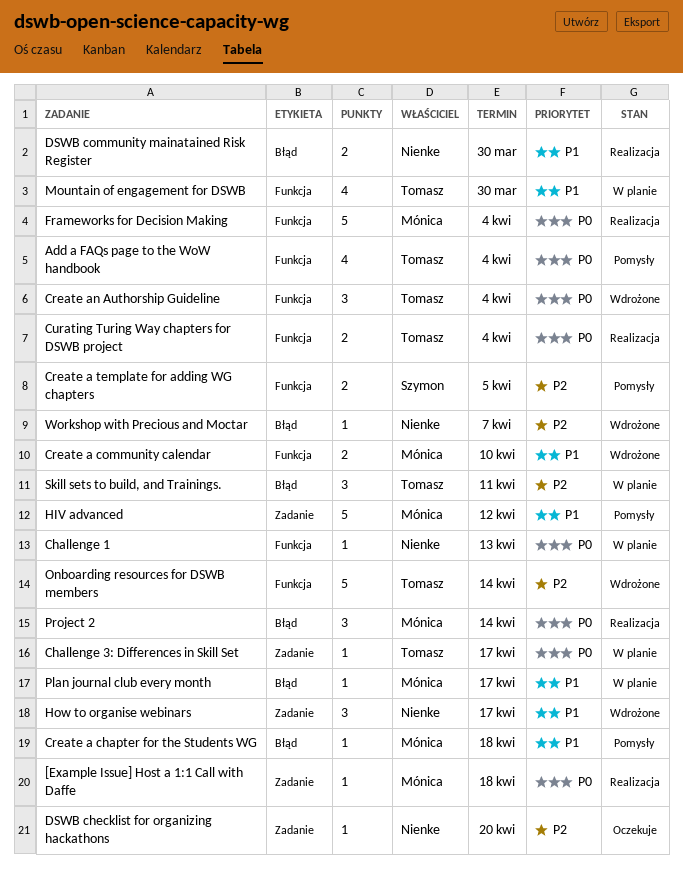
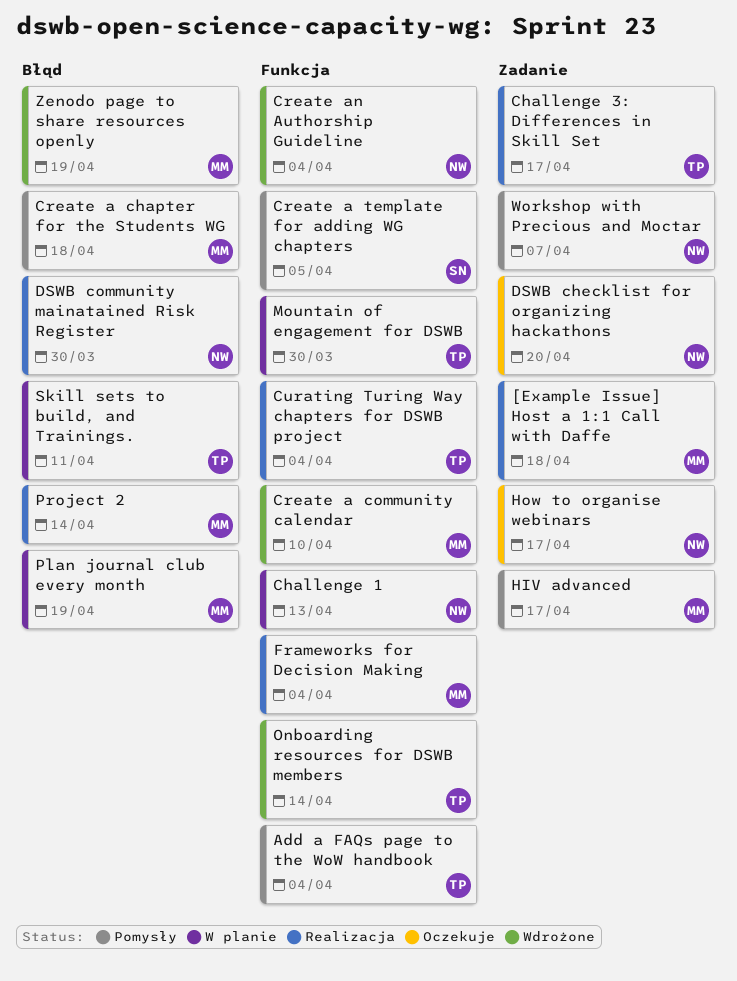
Challenge 3: Differences in Skill Set, status: W planie -> Realizacja
Create an Authorship Guideline, owner: Tomasz -> Nienke
HIV advanced, due: Apr 12 -> Apr 17
How to organise webinars, status: Wdrożone -> Oczekuje
Plan journal club every month, due: Apr 17 -> Apr 19
Workshop with Precious and Moctar, status: Wdrożone -> Pomysły
Workshop with Precious and Moctar, label: Błąd -> Zadanie
Zenodo page to share resources openly: none -> present

